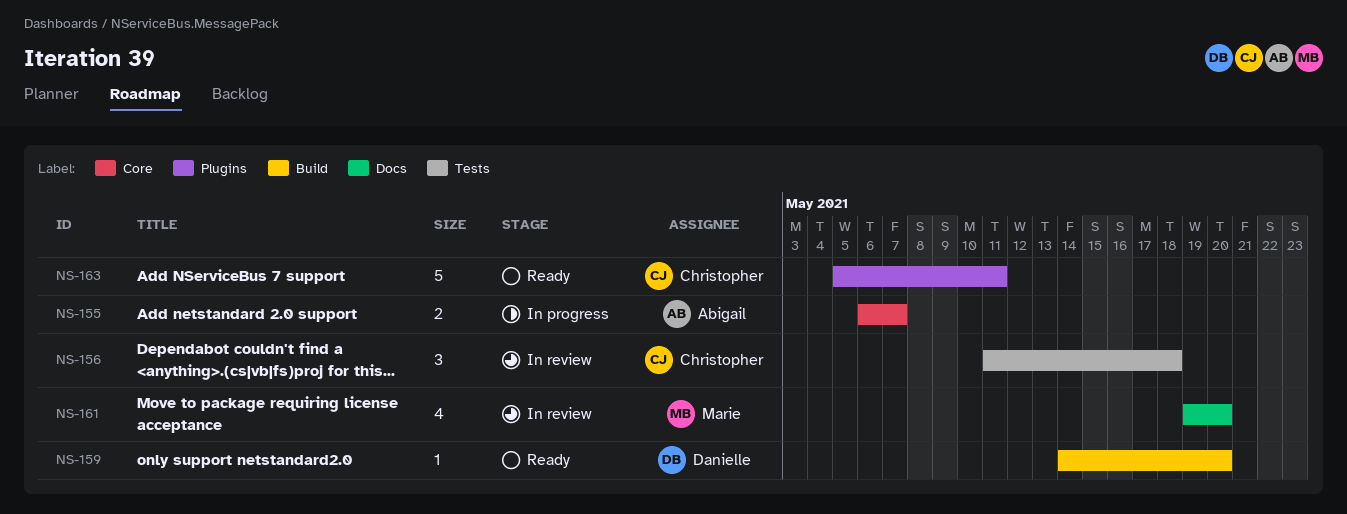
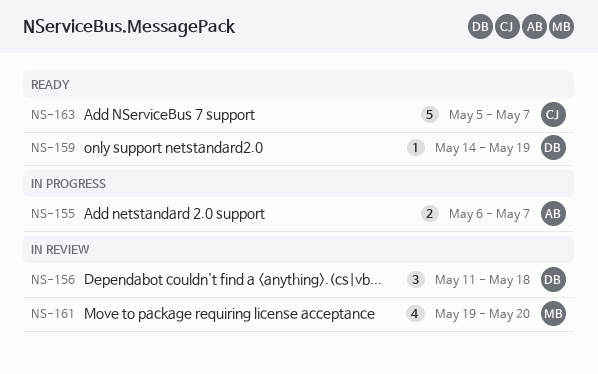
NS-156, owner: Christopher -> Danielle
NS-159, due: May 20 -> May 19
NS-163, due: May 11 -> May 7

